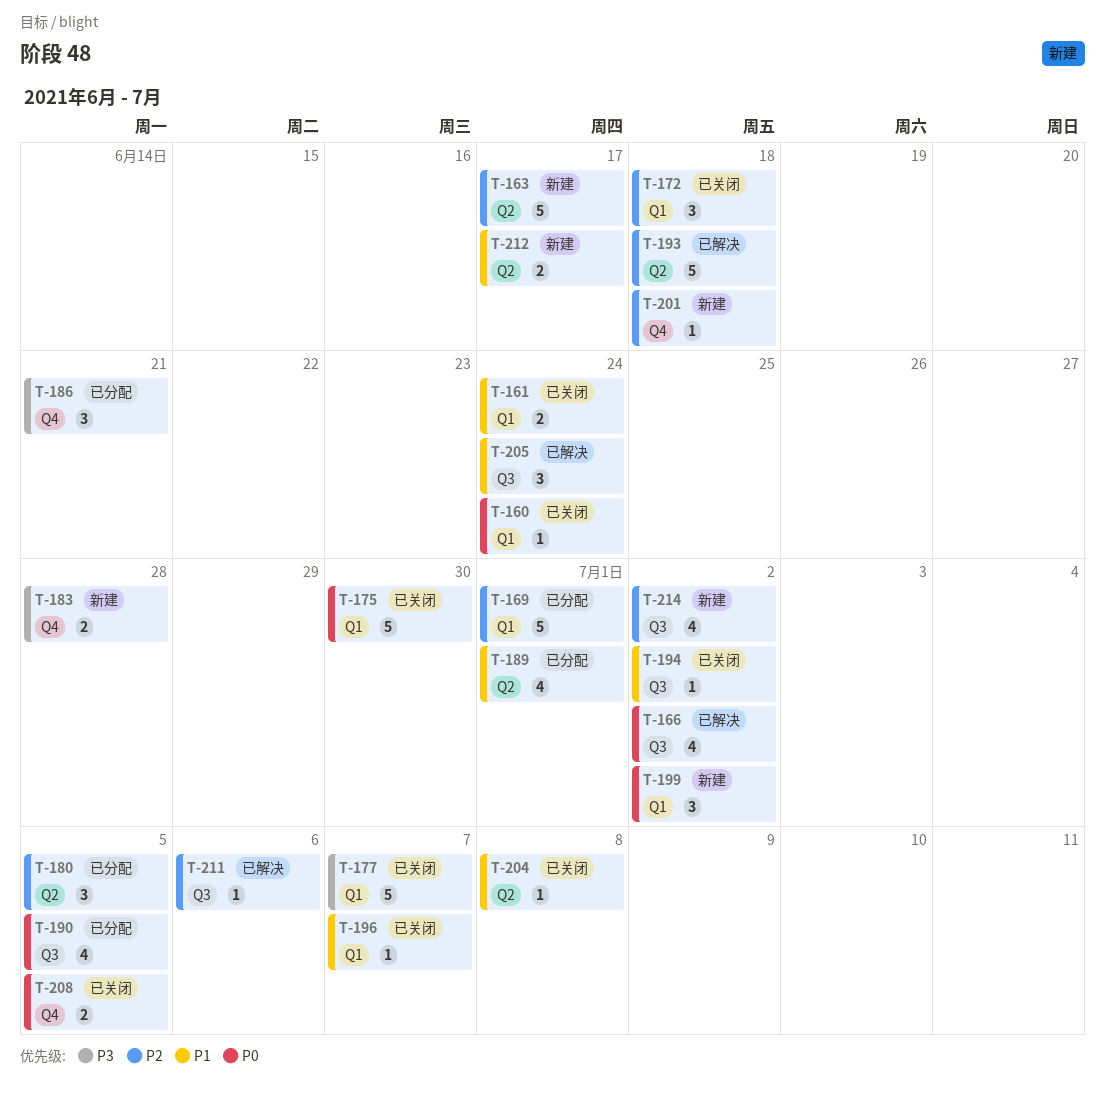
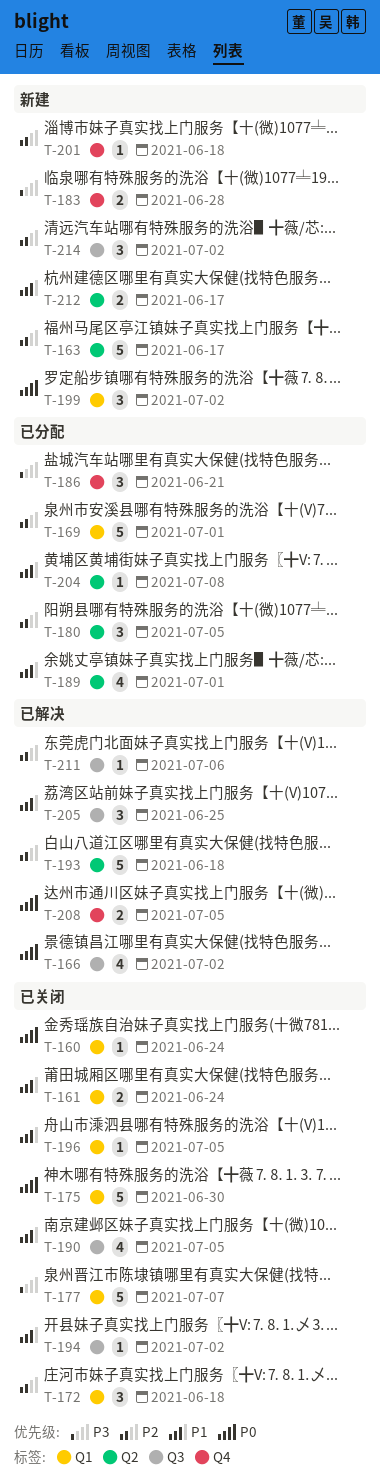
T-190, status: 已分配 -> 已关闭
T-190, priority: P0 -> P1
T-196, due: Jul 7 -> Jul 5
T-204, status: 已关闭 -> 已分配
T-205, due: Jun 24 -> Jun 25
T-208, status: 已关闭 -> 已解决
T-214, estimate: 4 -> 3

